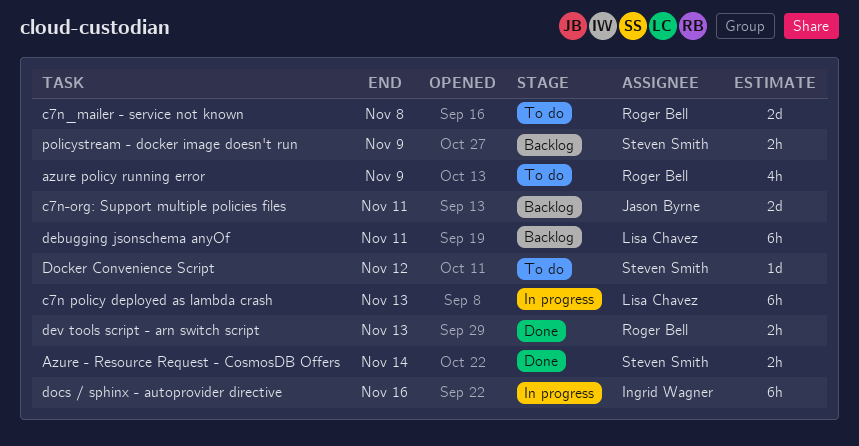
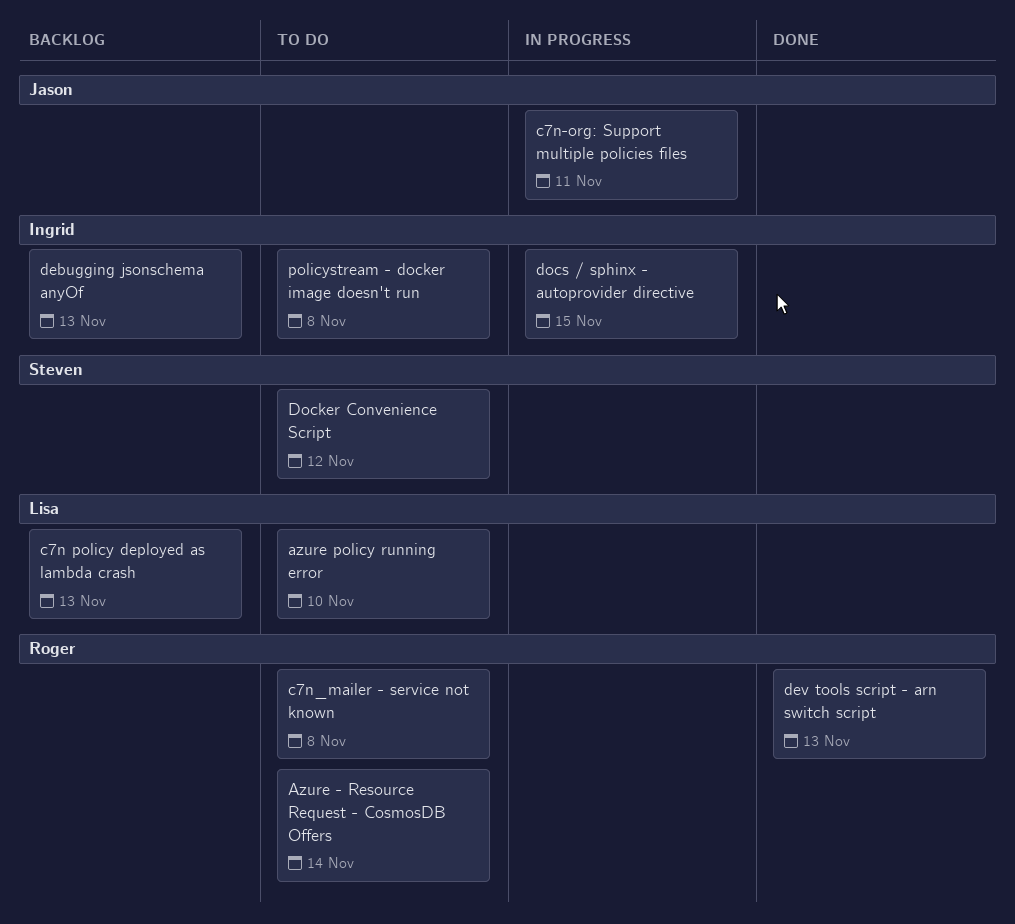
Azure - Resource Request - CosmosDB Offers, status: Done -> To do
Azure - Resource Request - CosmosDB Offers, owner: Steven Smith -> Roger Bell
azure policy running error, owner: Roger Bell -> Lisa Chavez
azure policy running error, due: Nov 9 -> Nov 10
c7n policy deployed as lambda crash, status: In progress -> Backlog
c7n-org: Support multiple policies files, status: Backlog -> In progress
debugging jsonschema anyOf, owner: Lisa Chavez -> Ingrid Wagner
debugging jsonschema anyOf, due: Nov 11 -> Nov 13
docs / sphinx - autoprovider directive, due: Nov 16 -> Nov 15
policystream - docker image doesn't run, status: Backlog -> To do
policystream - docker image doesn't run, owner: Steven Smith -> Ingrid Wagner
policystream - docker image doesn't run, due: Nov 9 -> Nov 8

